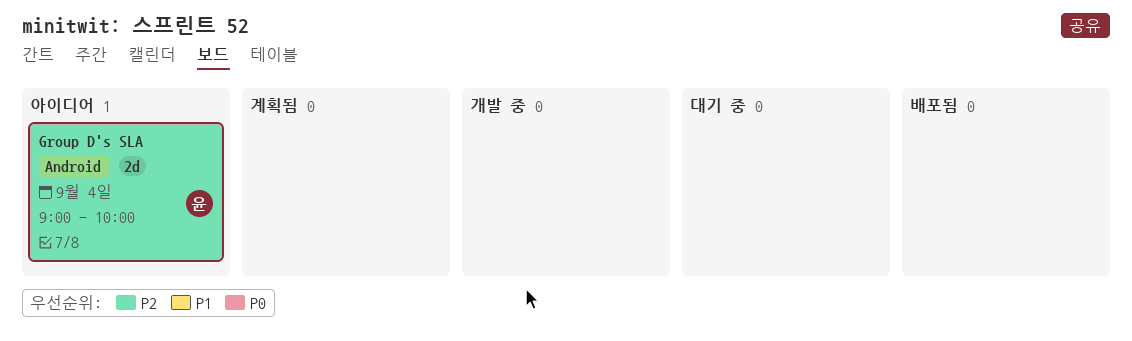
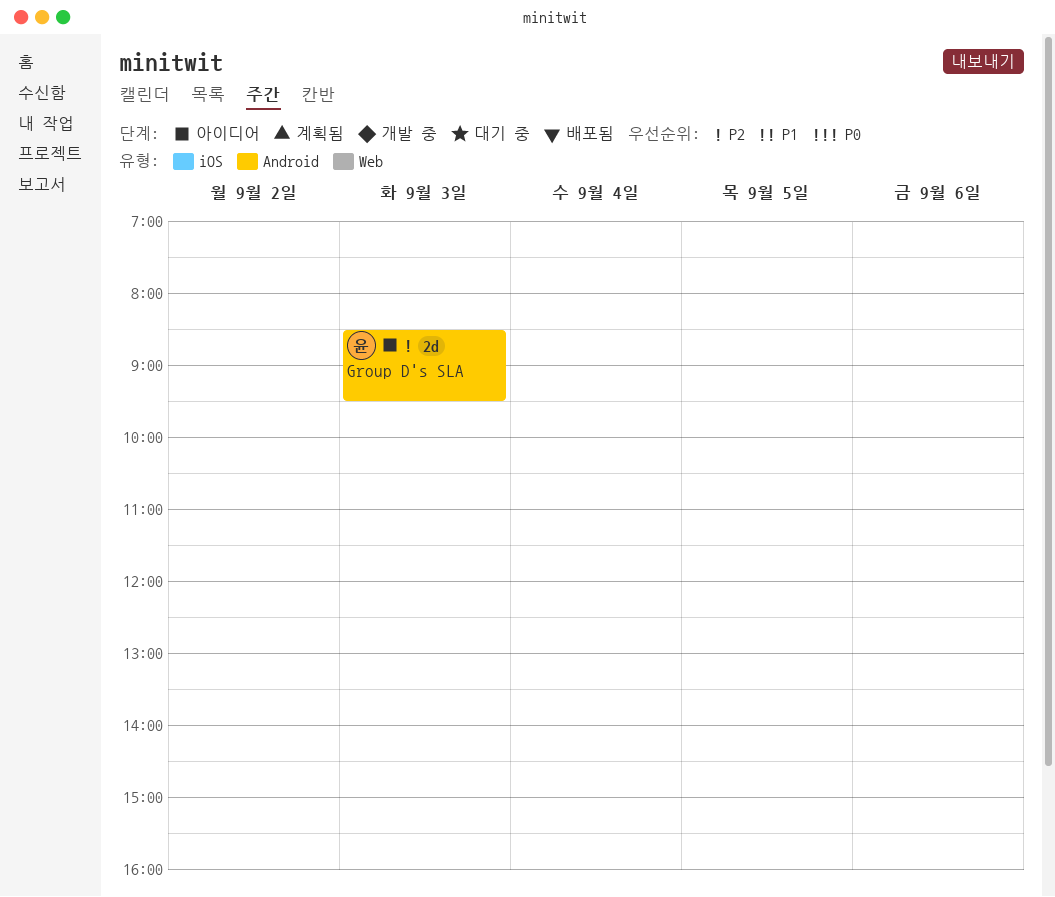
Group D's SLA, day: Sep 4 -> Sep 3
Group D's SLA, begins: 09:00 -> 08:30
Group D's SLA, ends: 10:00 -> 09:30

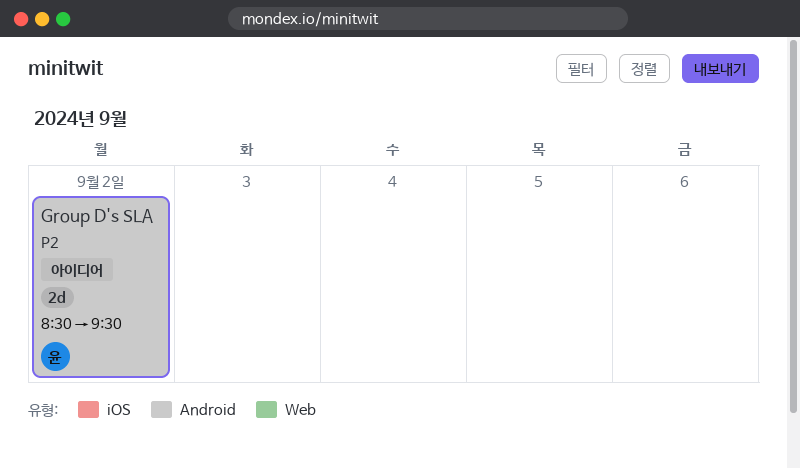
Group D's SLA, day: Sep 3 -> Sep 2

